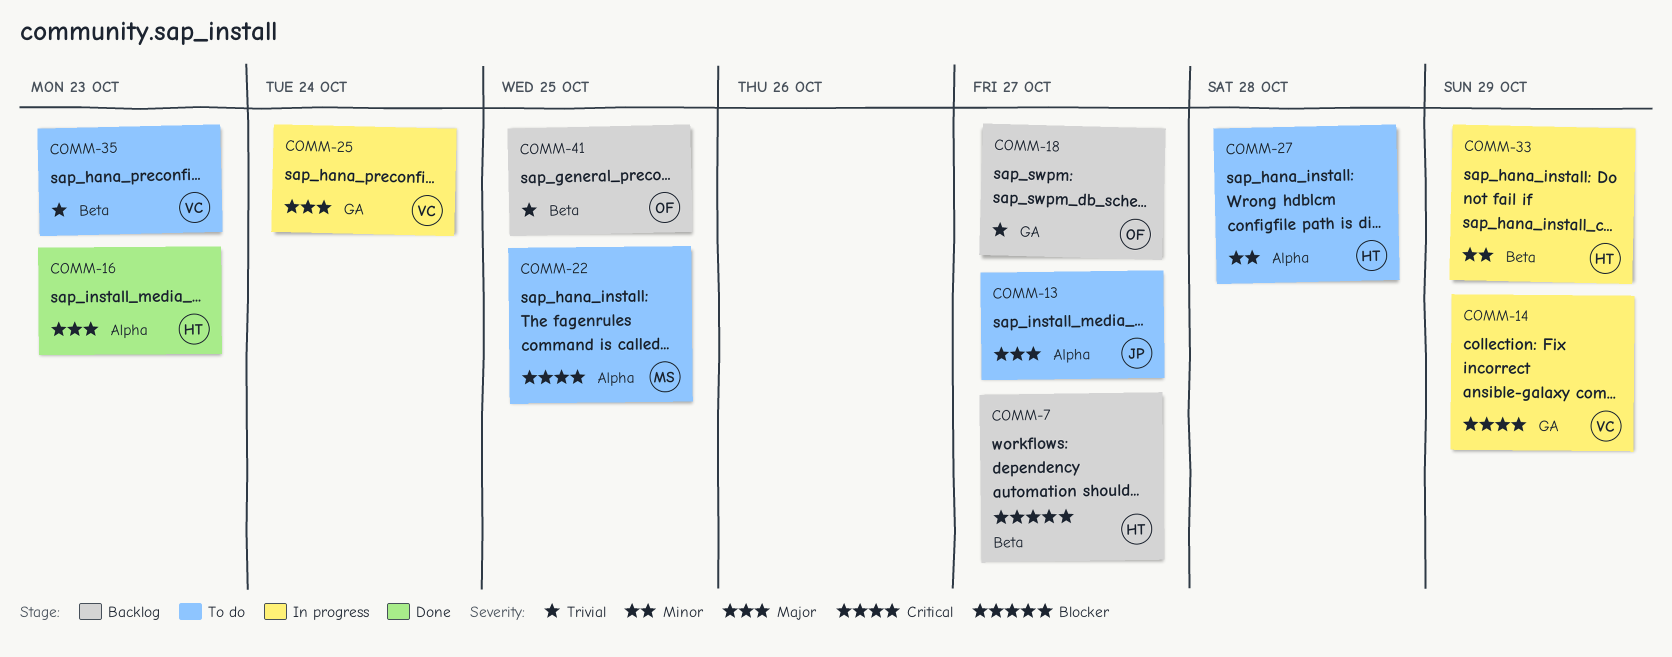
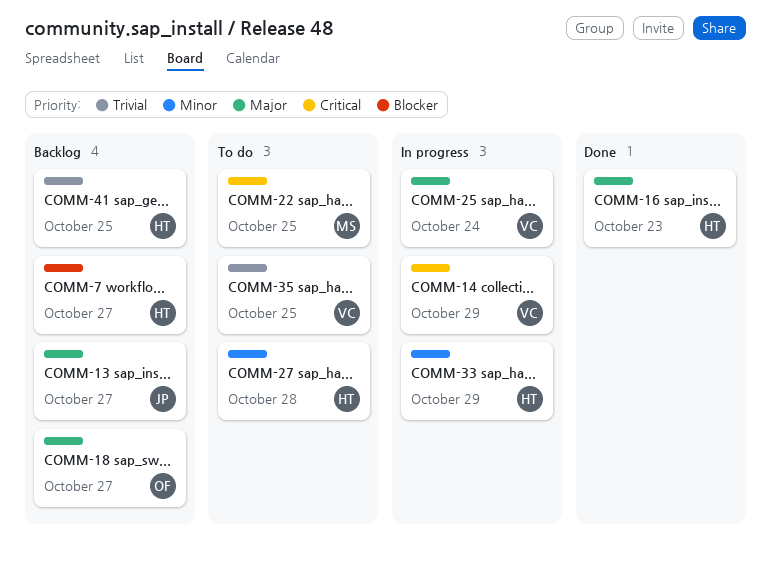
COMM-13, status: To do -> Backlog
COMM-18, priority: Trivial -> Major
COMM-35, due: Oct 23 -> Oct 25
COMM-41, owner: OF -> HT

